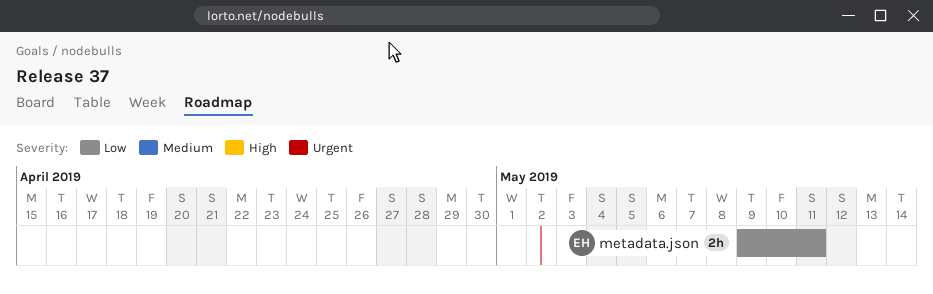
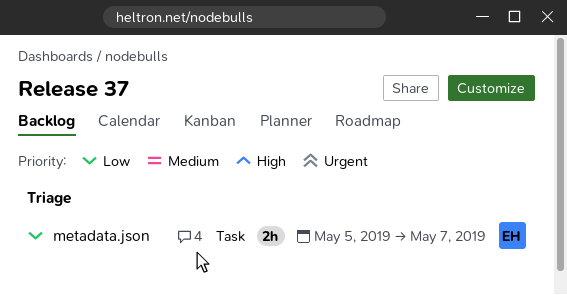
metadata.json, start: May 9 -> May 5
metadata.json, due: May 11 -> May 7

